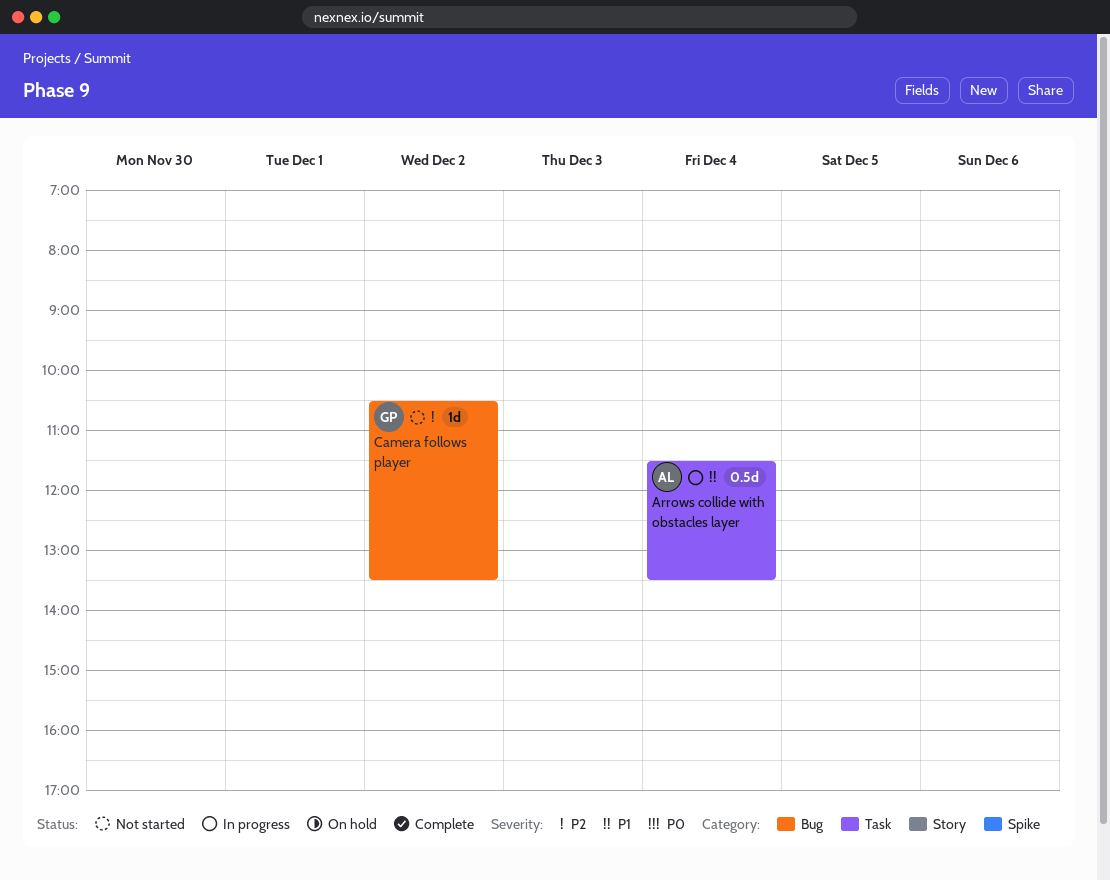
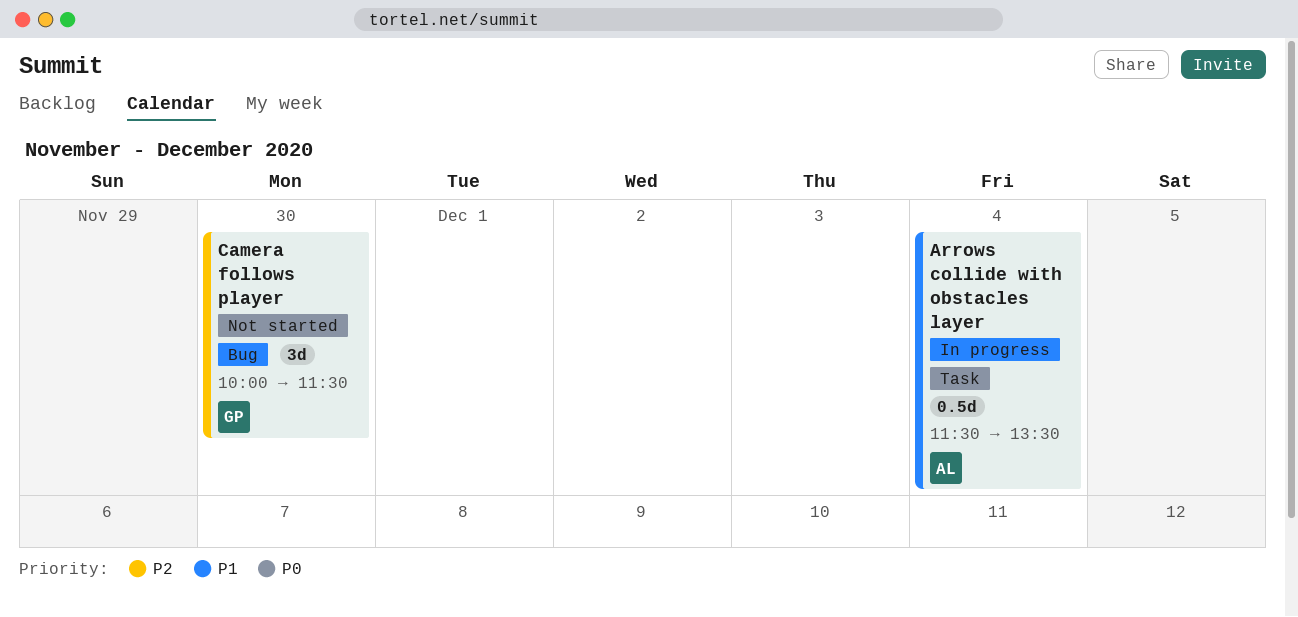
Camera follows player, estimate: 1d -> 3d
Camera follows player, day: Dec 2 -> Nov 30
Camera follows player, begins: 10:30 -> 10:00
Camera follows player, ends: 13:30 -> 11:30

